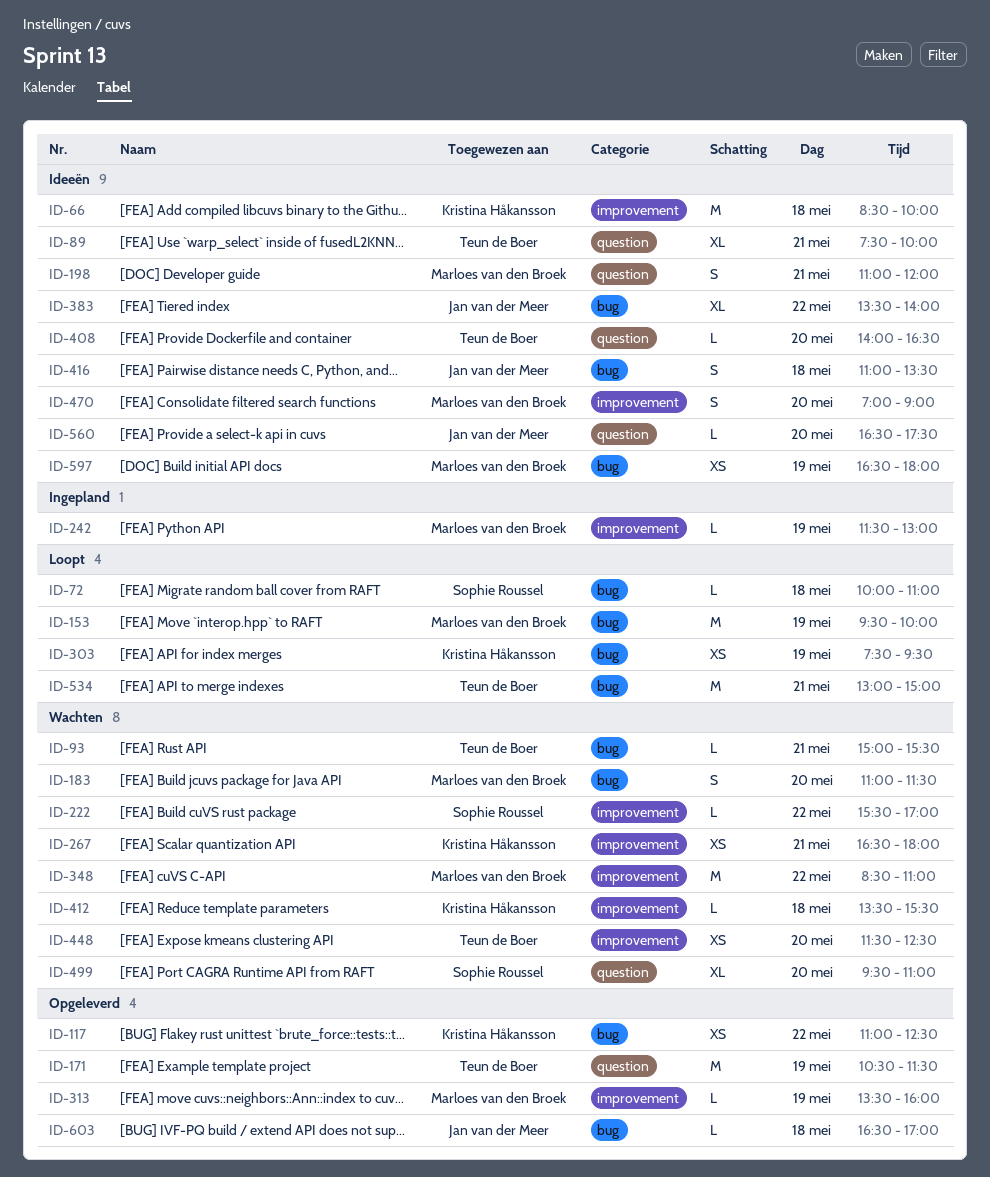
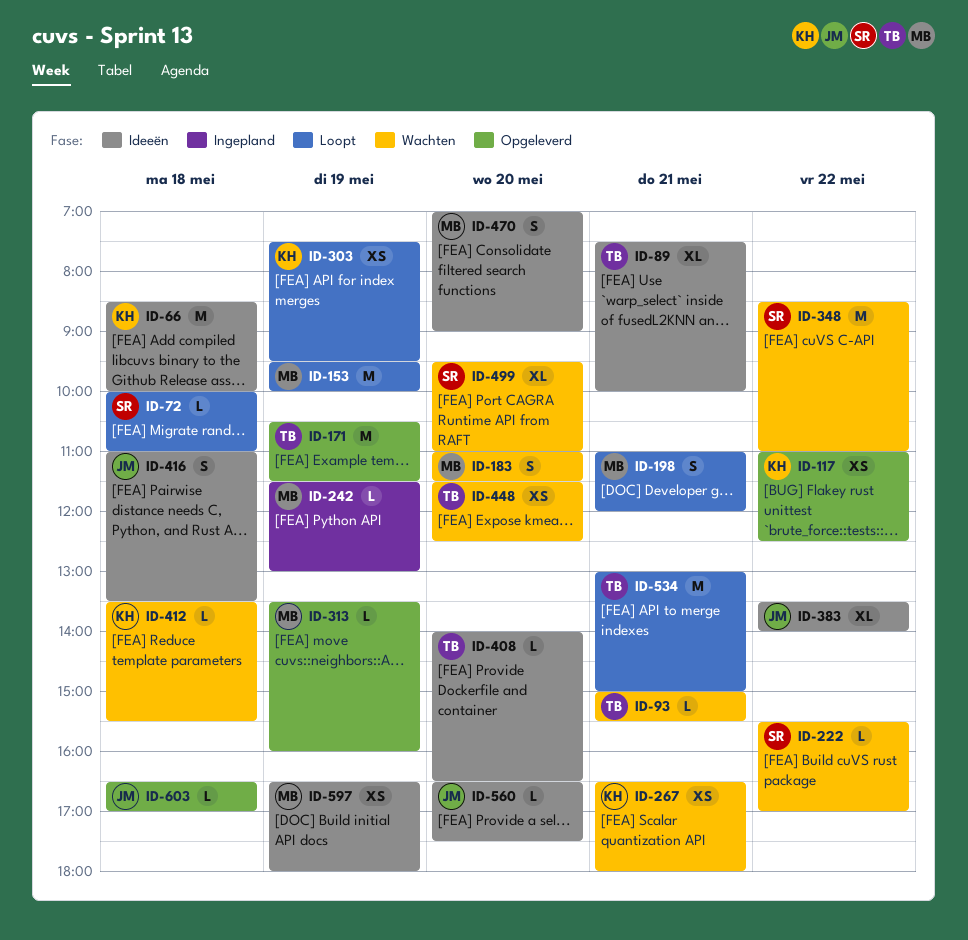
ID-198, status: Ideeën -> Loopt
ID-348, owner: Marloes van den Broek -> Sophie Roussel

